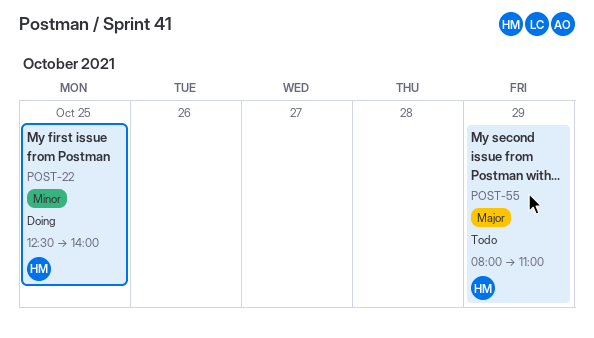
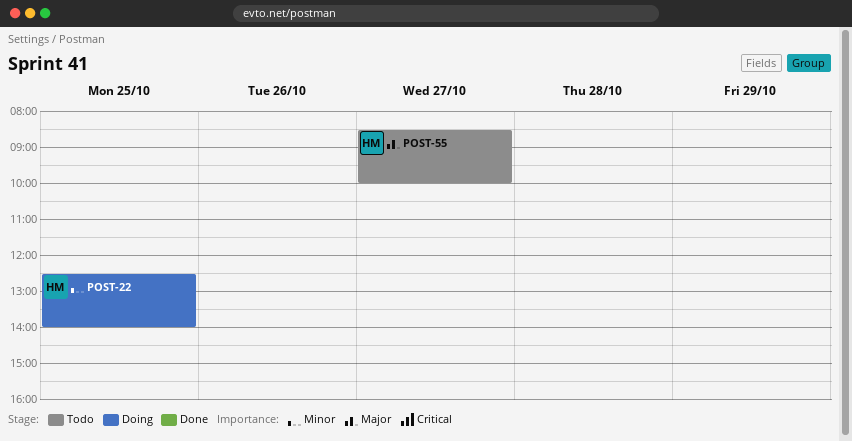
POST-55, day: Oct 29 -> Oct 27
POST-55, begins: 08:00 -> 08:30
POST-55, ends: 11:00 -> 10:00

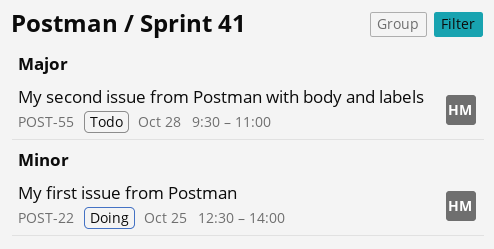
POST-55, day: Oct 27 -> Oct 28
POST-55, begins: 08:30 -> 09:30
POST-55, ends: 10:00 -> 11:00

